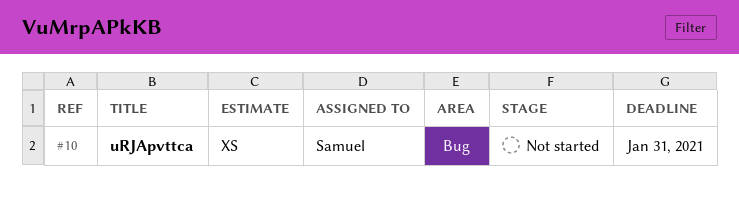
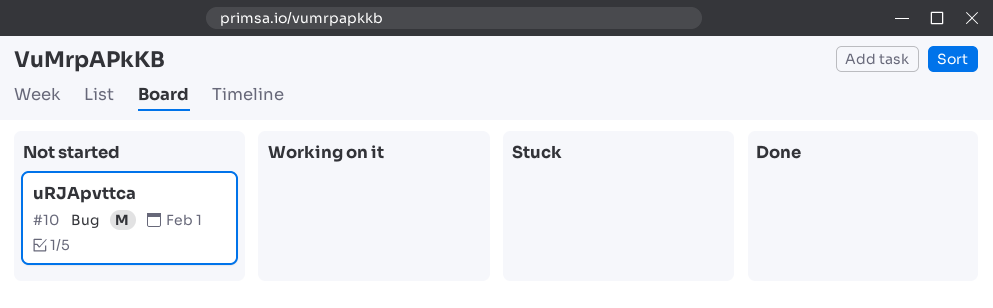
#10, estimate: XS -> M
#10, due: Jan 31 -> Feb 1

